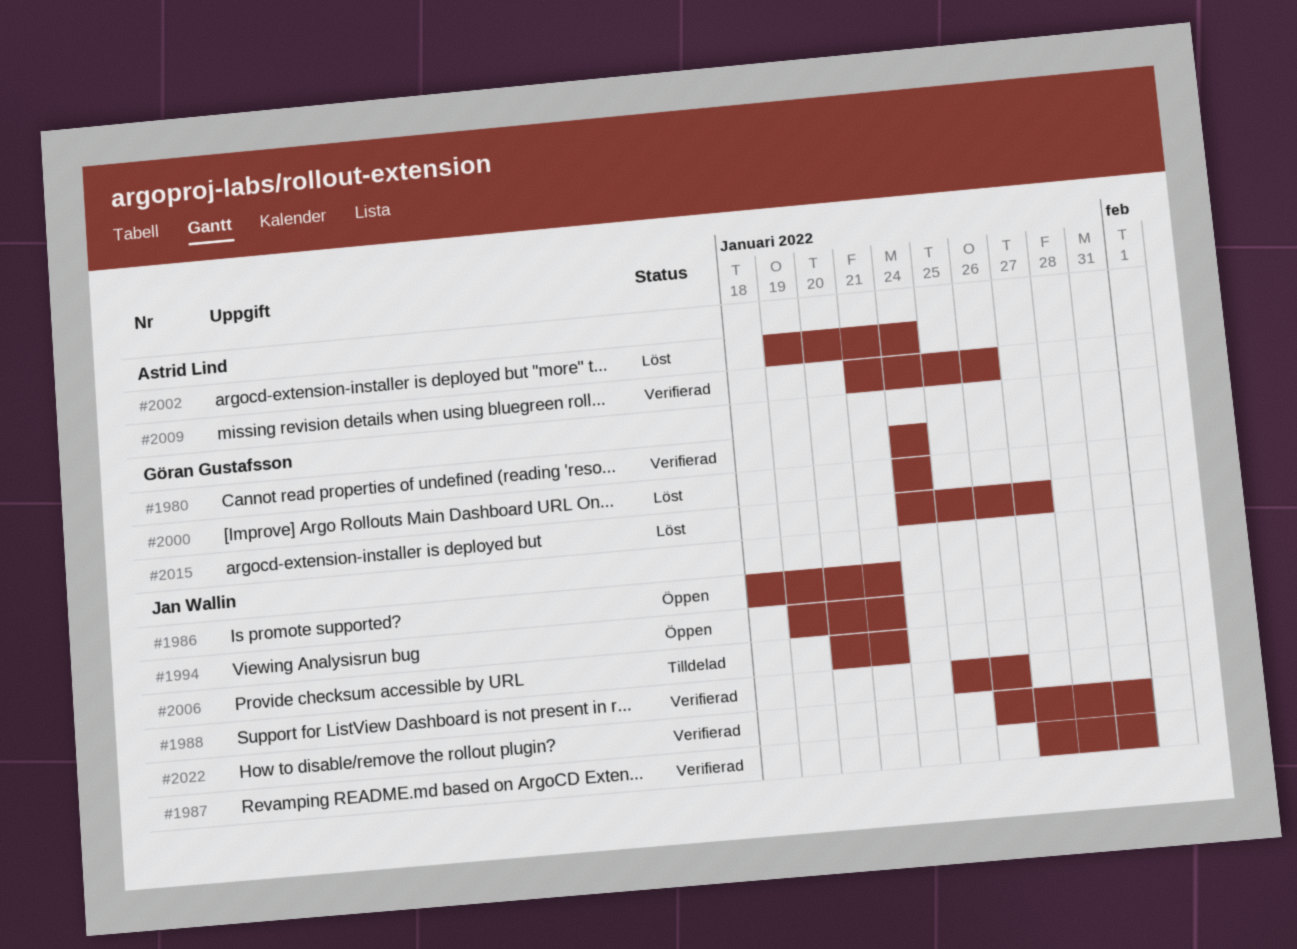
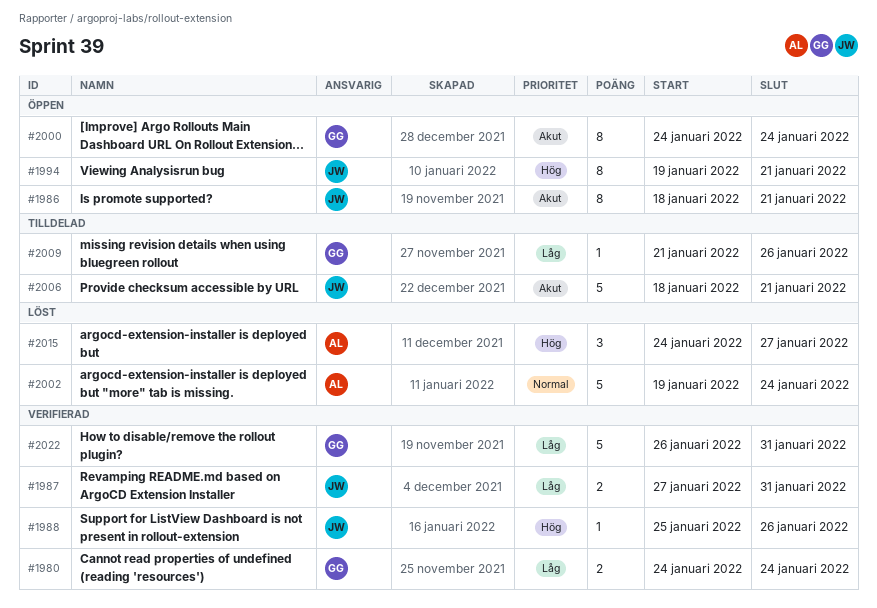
#2000, status: Löst -> Öppen
#2006, start: Jan 20 -> Jan 18
#2009, status: Verifierad -> Tilldelad
#2009, owner: Astrid Lind -> Göran Gustafsson
#2015, owner: Göran Gustafsson -> Astrid Lind
#2022, owner: Jan Wallin -> Göran Gustafsson

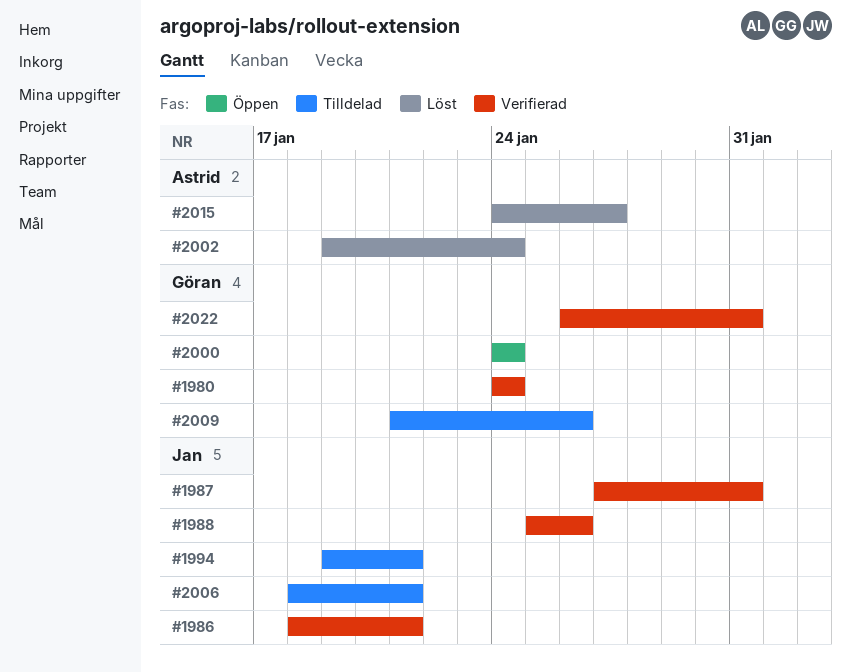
#1986, status: Öppen -> Verifierad
#1994, status: Öppen -> Tilldelad

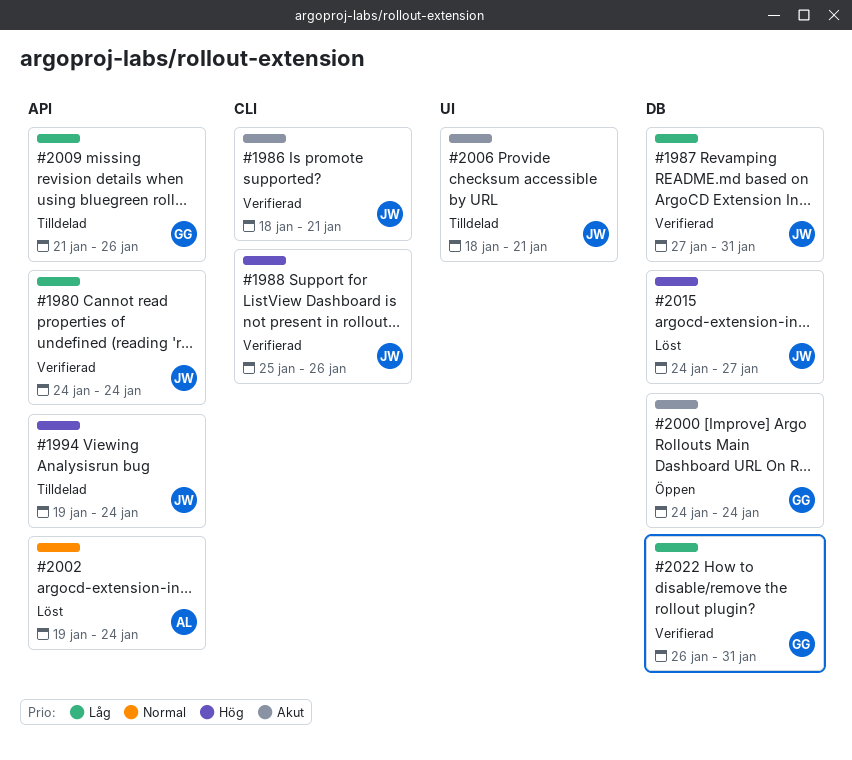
#1980, owner: Göran -> Jan
#1994, due: Jan 21 -> Jan 24
#2015, owner: Astrid -> Jan

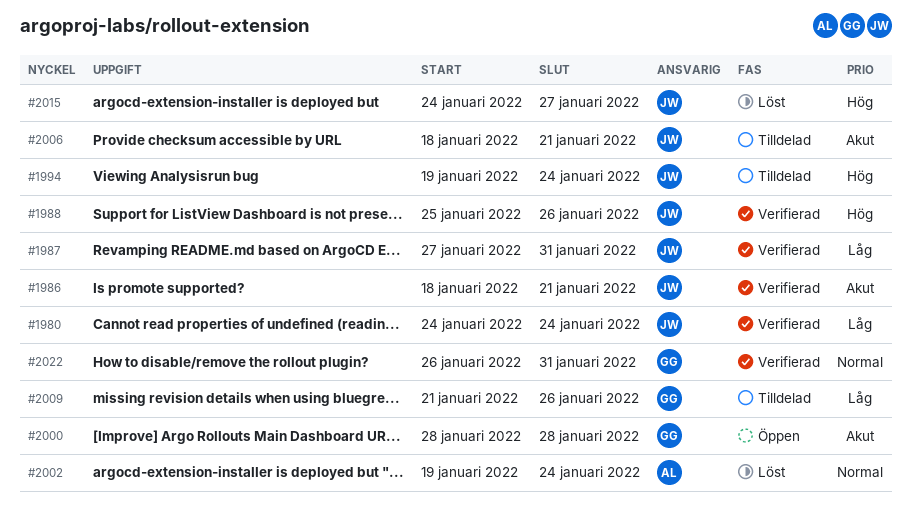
#2000, start: Jan 24 -> Jan 28
#2000, due: Jan 24 -> Jan 28
#2022, priority: Låg -> Normal

